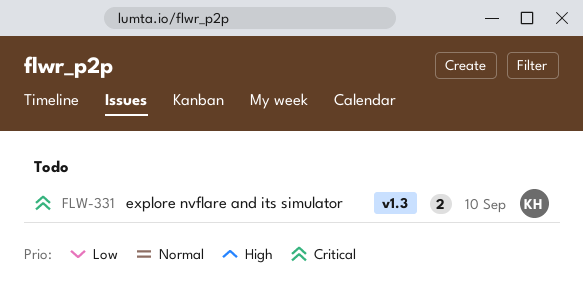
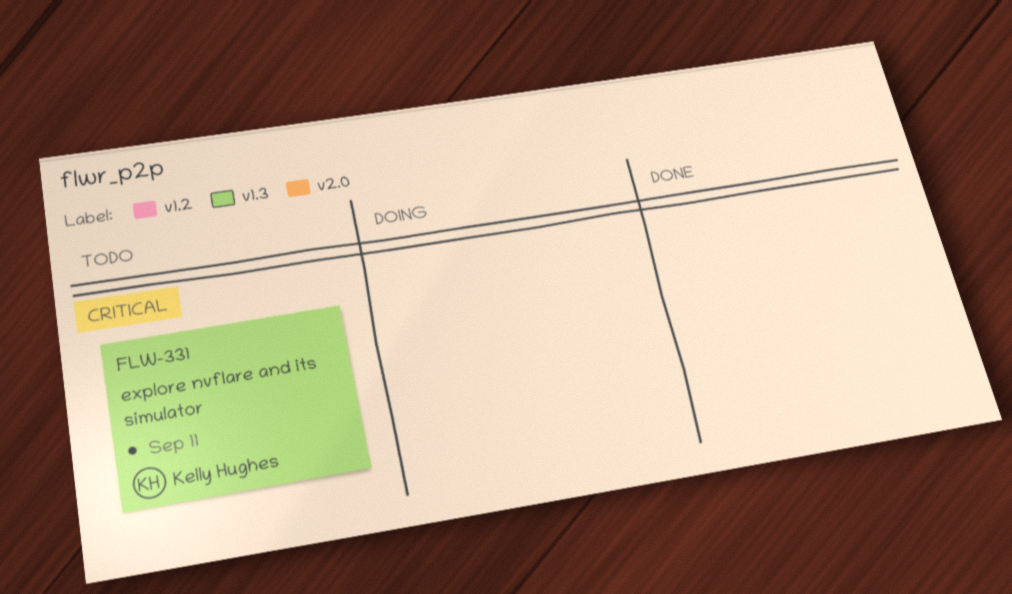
FLW-331, estimate: 2 -> 1
FLW-331, due: Sep 10 -> Sep 11

